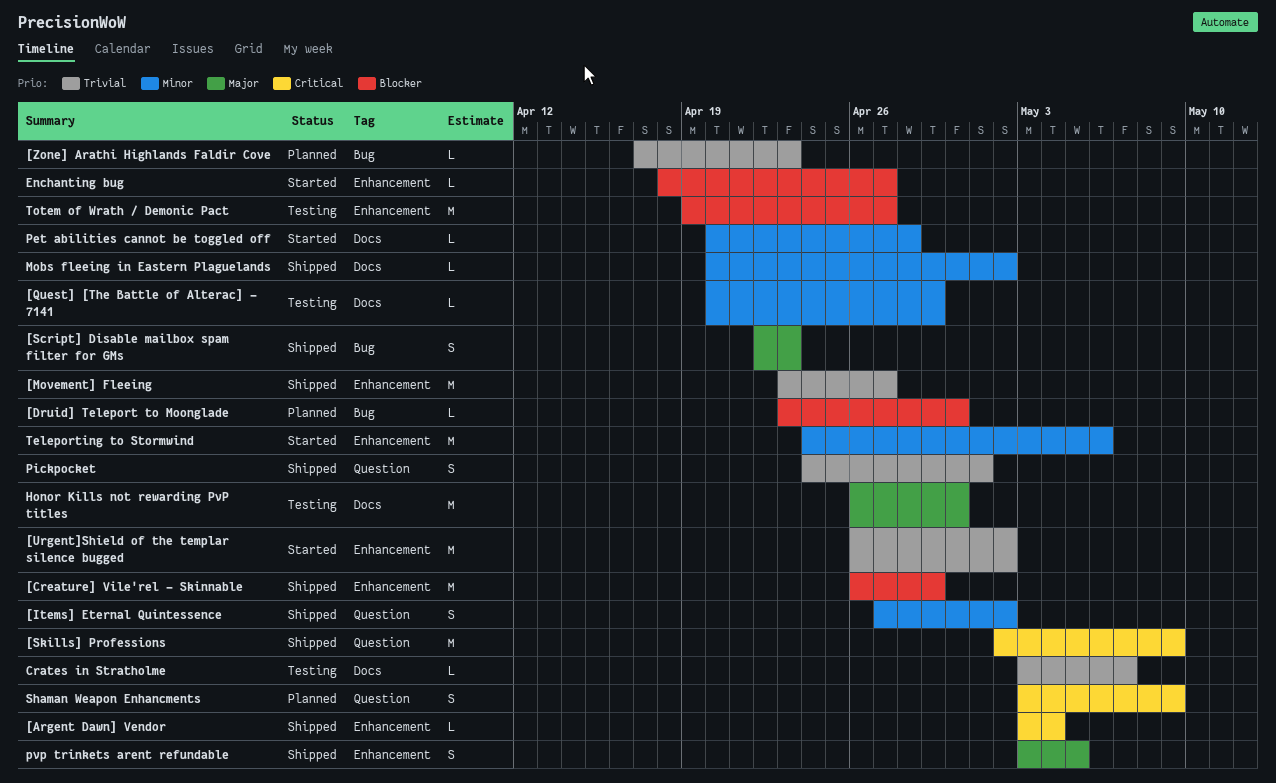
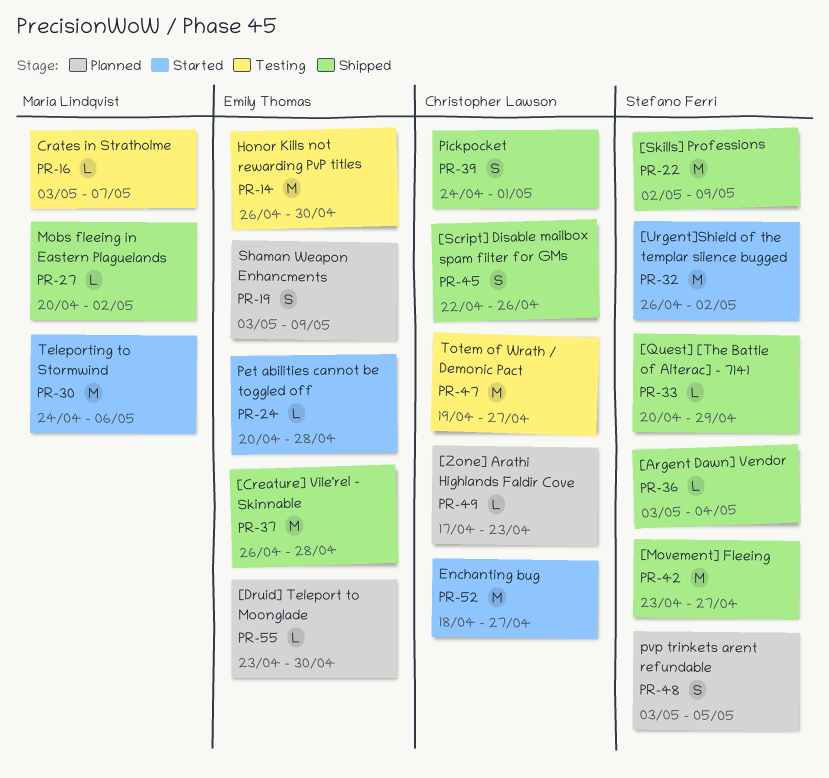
[Creature] Vile'rel - Skinnable, due: Apr 29 -> Apr 28
[Items] Eternal Quintessence: present -> none
[Quest] [The Battle of Alterac] - 7141, status: Testing -> Shipped
[Script] Disable mailbox spam filter for GMs, due: Apr 23 -> Apr 26
Enchanting bug, estimate: L -> M
pvp trinkets arent refundable, status: Shipped -> Planned

